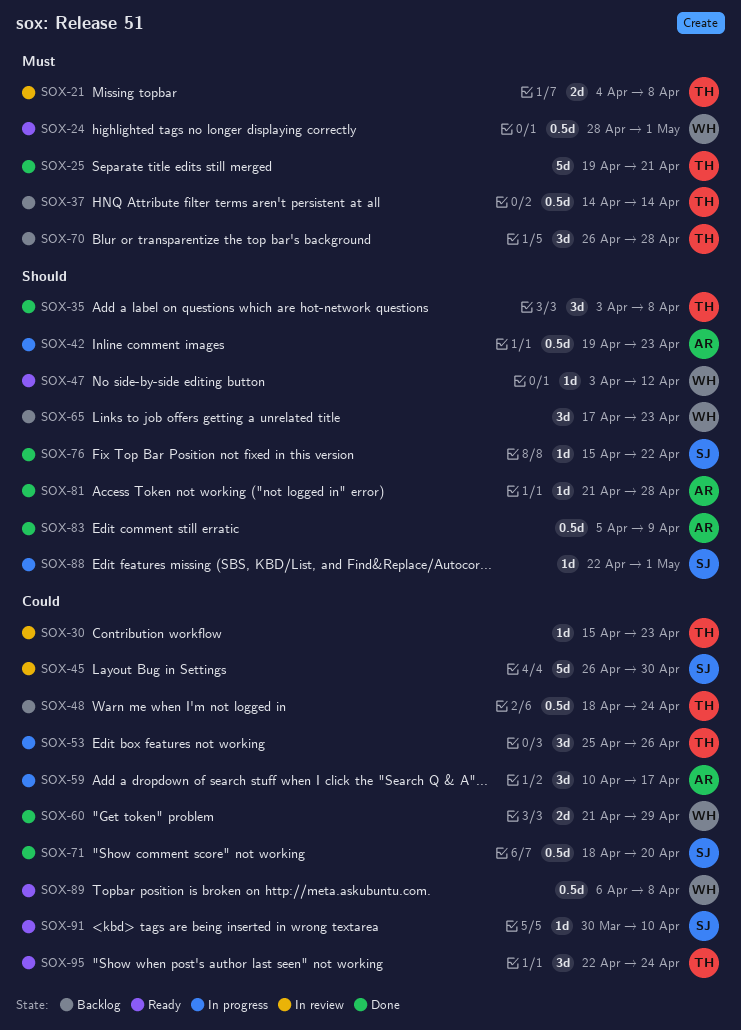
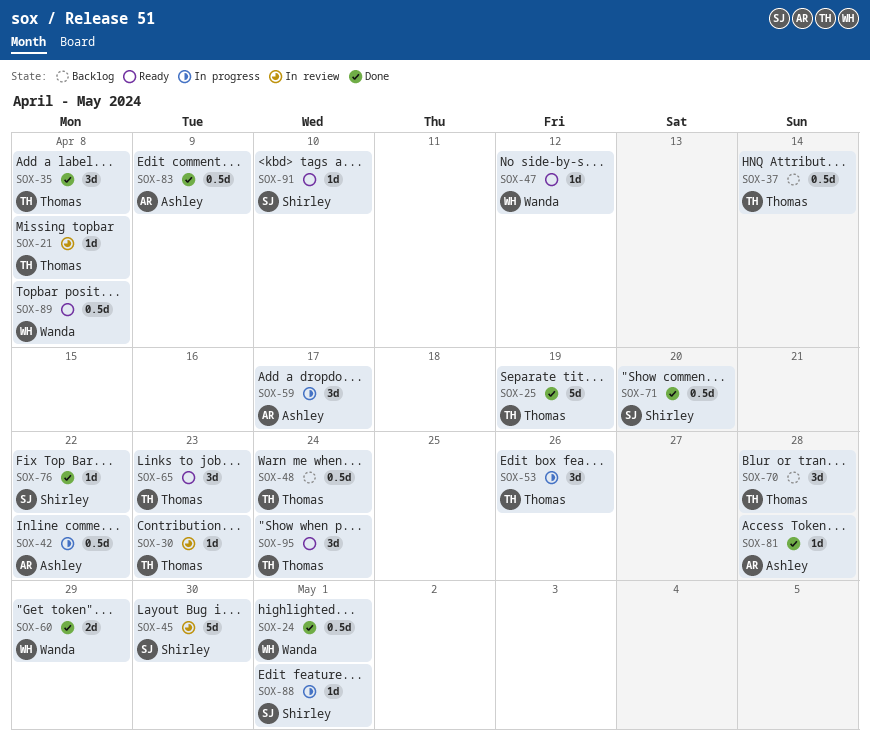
SOX-21, estimate: 2d -> 1d
SOX-24, status: Ready -> Done
SOX-25, due: Apr 21 -> Apr 19
SOX-42, due: Apr 23 -> Apr 22
SOX-65, status: Backlog -> Ready
SOX-65, owner: Wanda -> Thomas

